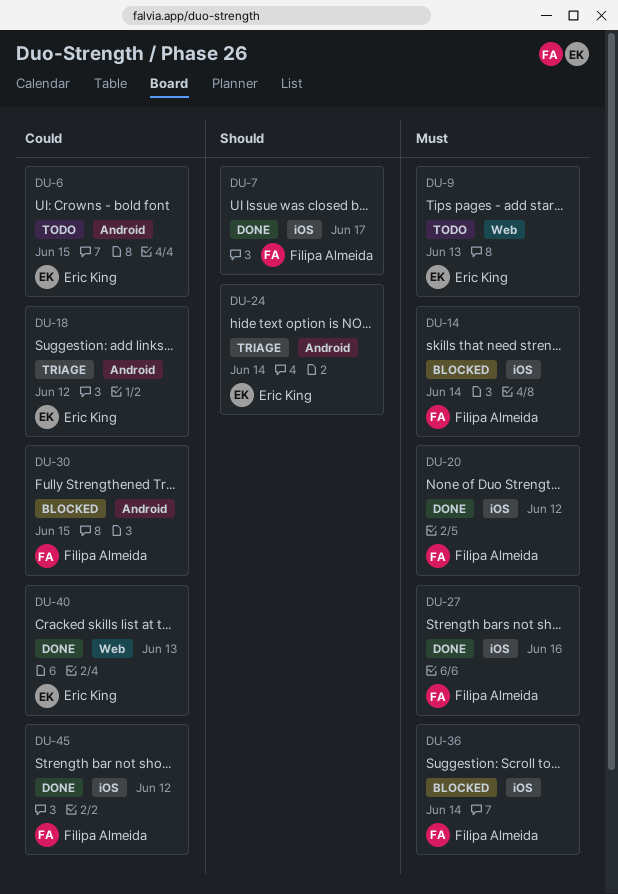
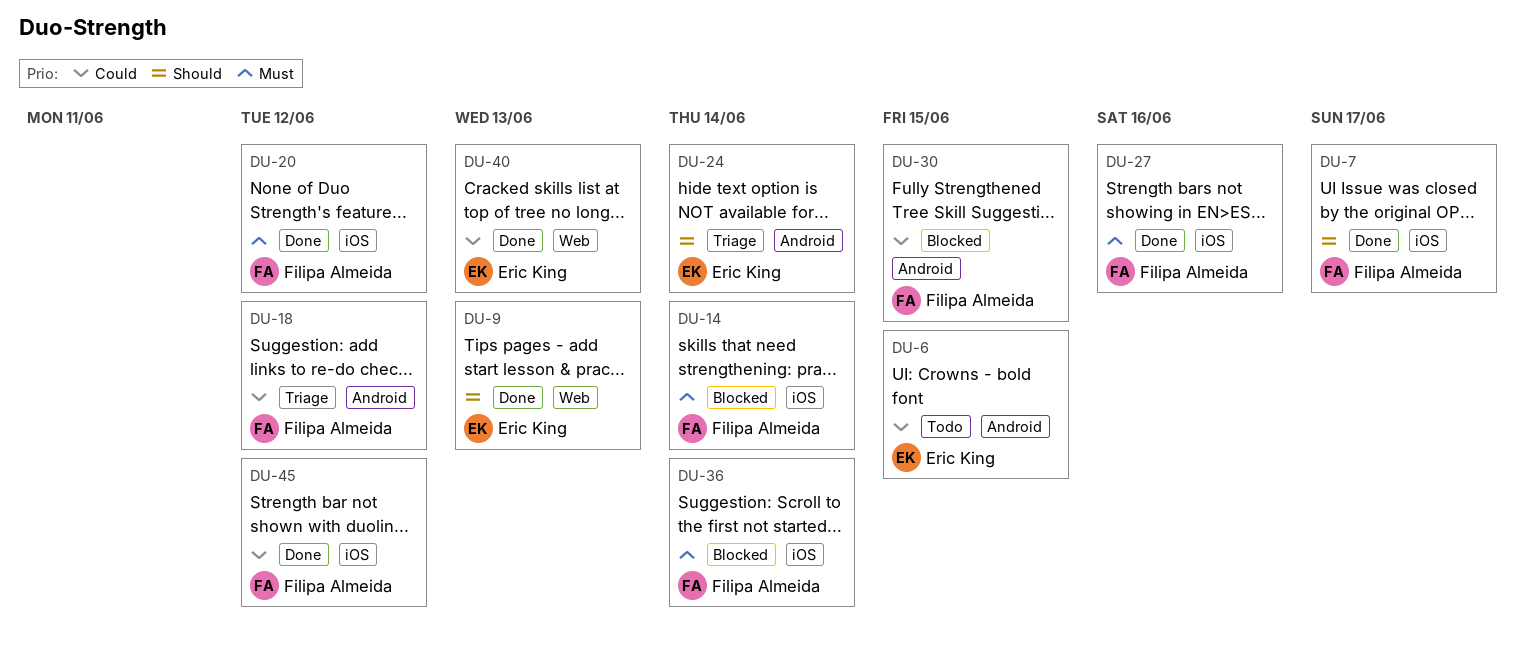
DU-9, status: Todo -> Done
DU-9, priority: Must -> Should
DU-18, owner: Eric King -> Filipa Almeida

